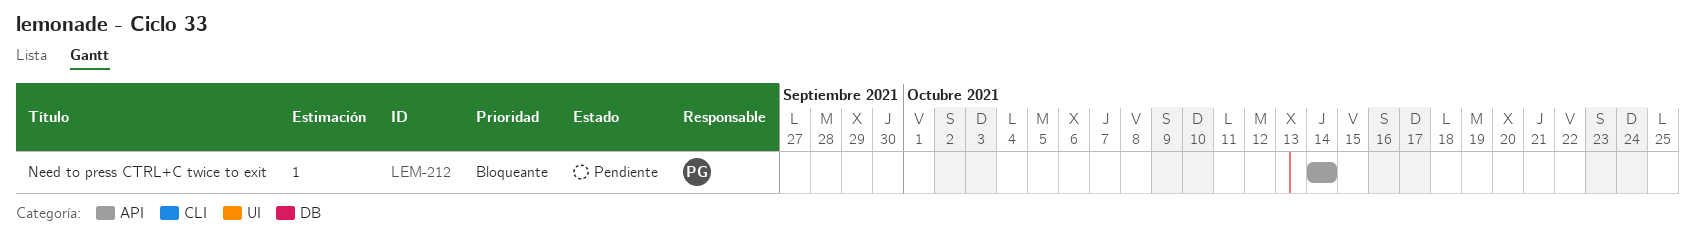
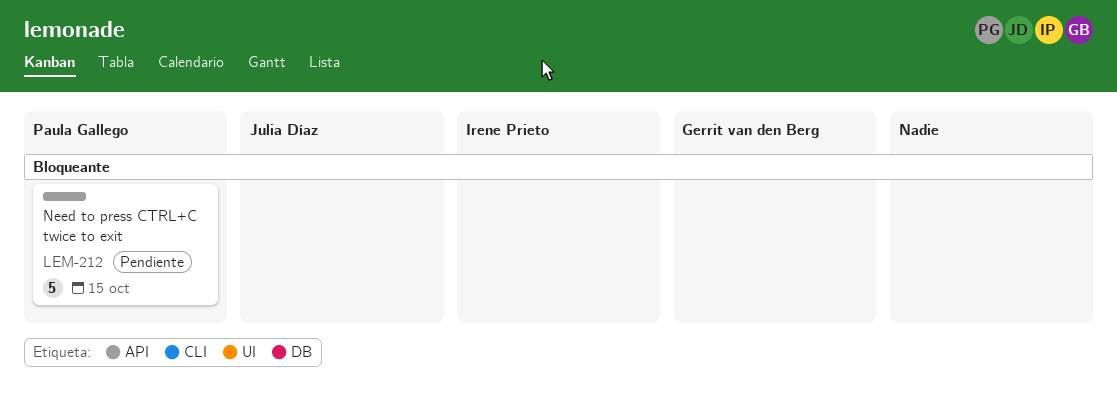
LEM-212, estimate: 1 -> 5
LEM-212, due: Oct 14 -> Oct 15

